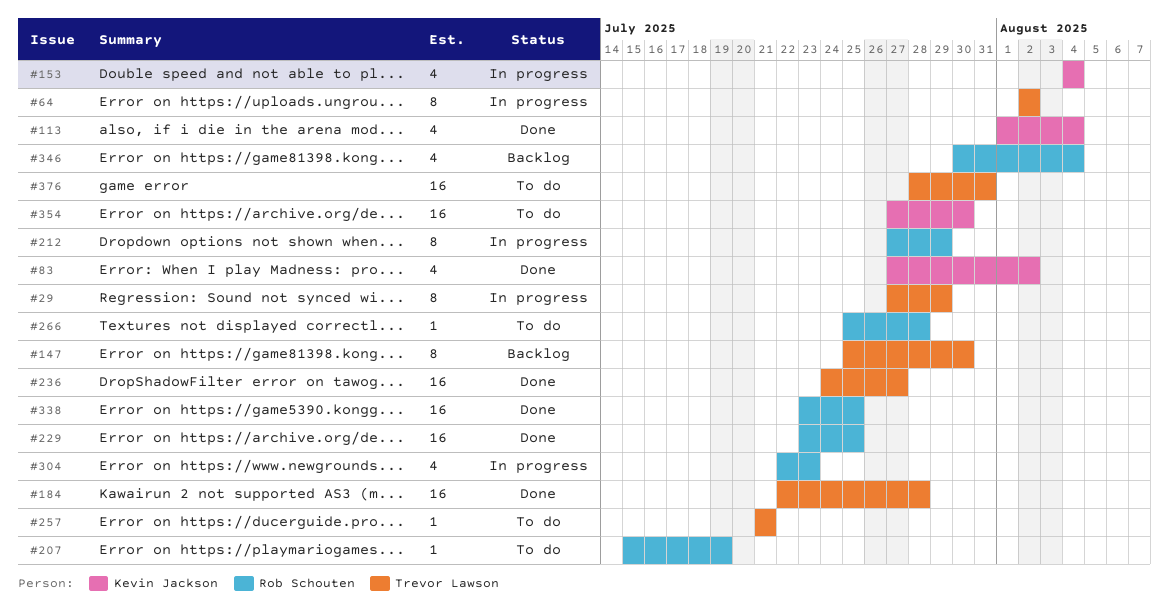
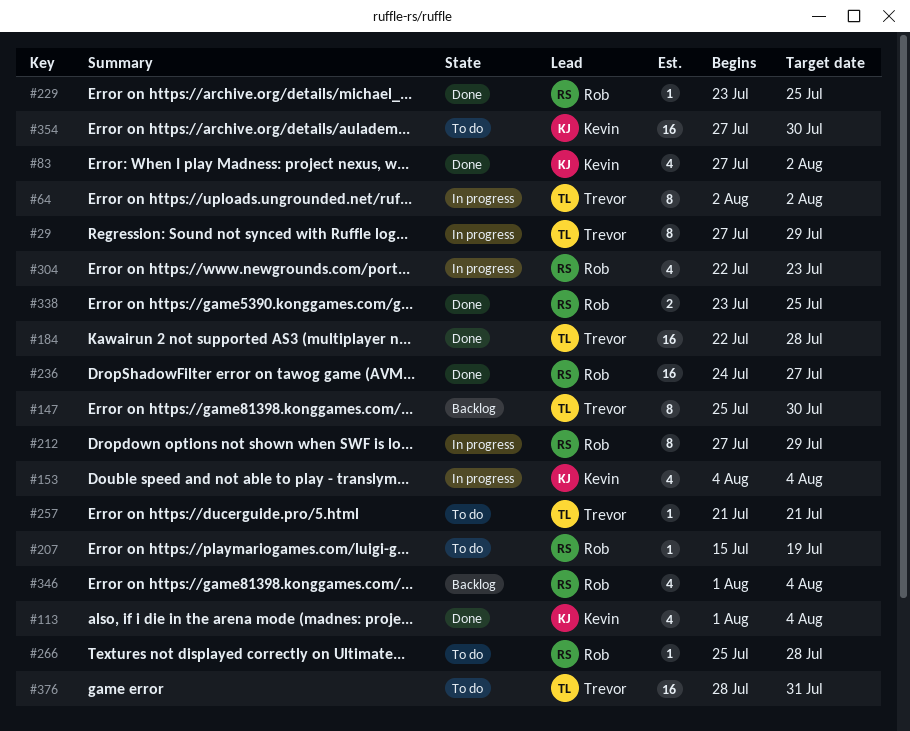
#229, estimate: 16 -> 1
#236, owner: Trevor Lawson -> Rob Schouten
#338, estimate: 16 -> 2
#346, start: Jul 30 -> Aug 1

